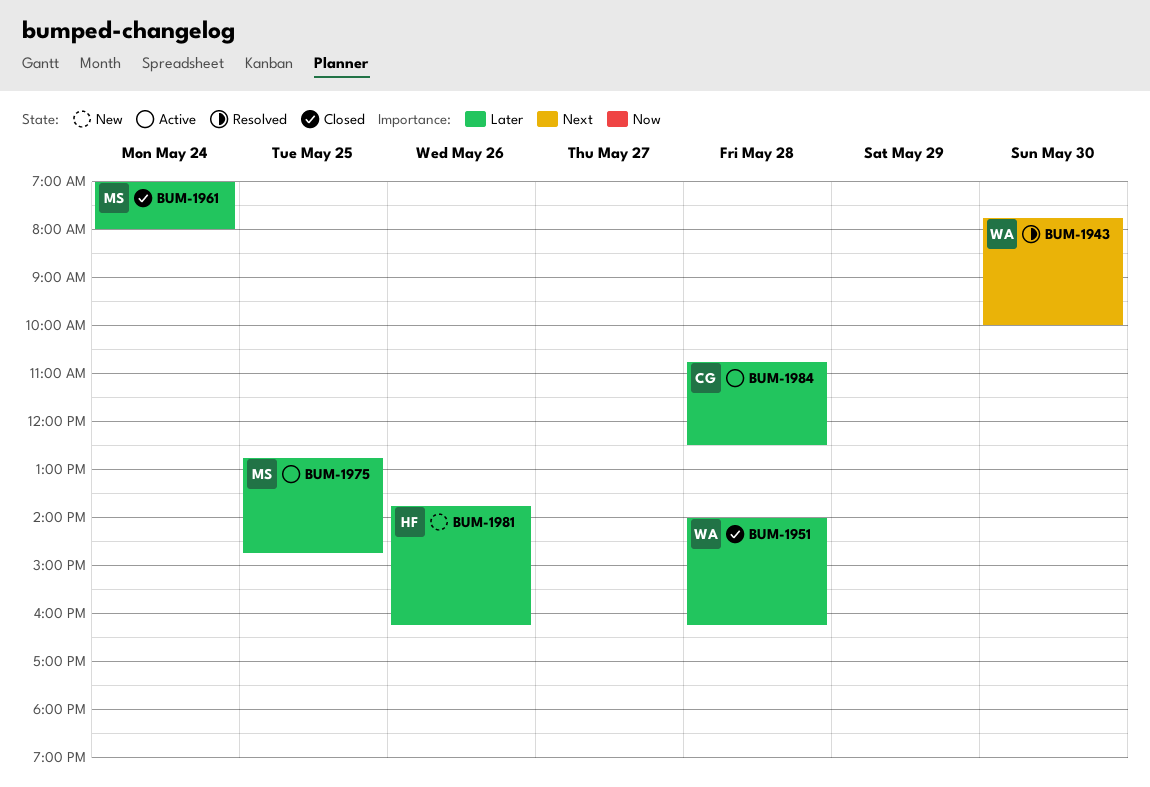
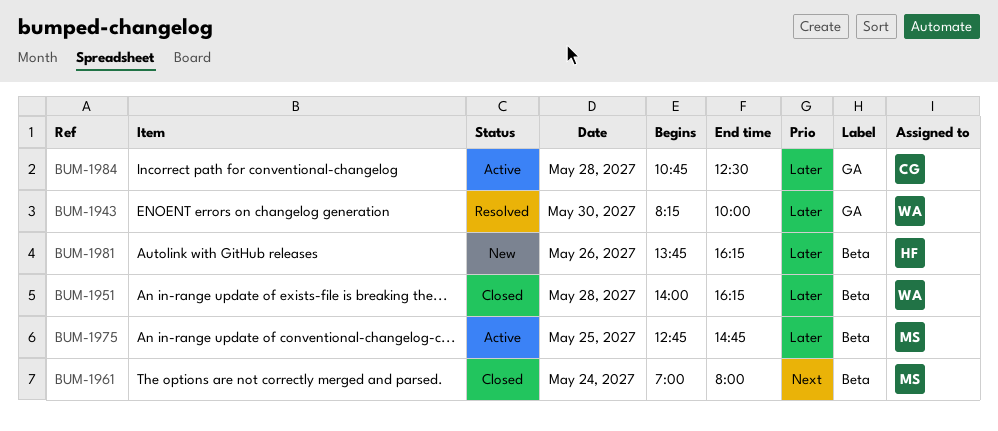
BUM-1943, priority: Next -> Later
BUM-1943, begins: 07:45 -> 08:15
BUM-1961, priority: Later -> Next

